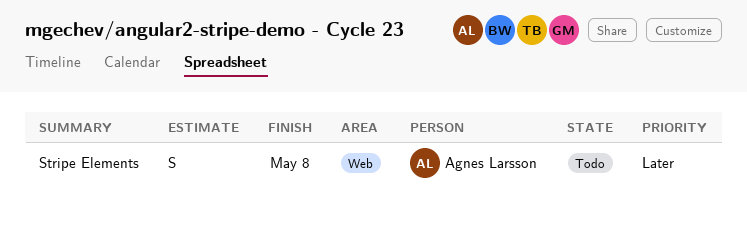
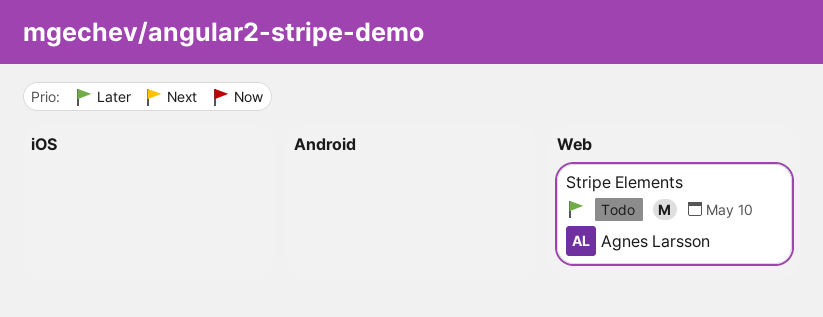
Stripe Elements, estimate: S -> M
Stripe Elements, due: May 8 -> May 10

